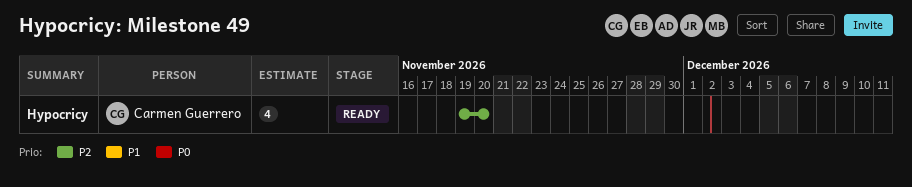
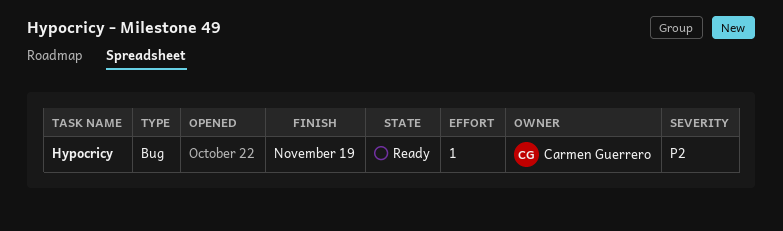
Hypocricy, estimate: 4 -> 1
Hypocricy, due: Nov 20 -> Nov 19

